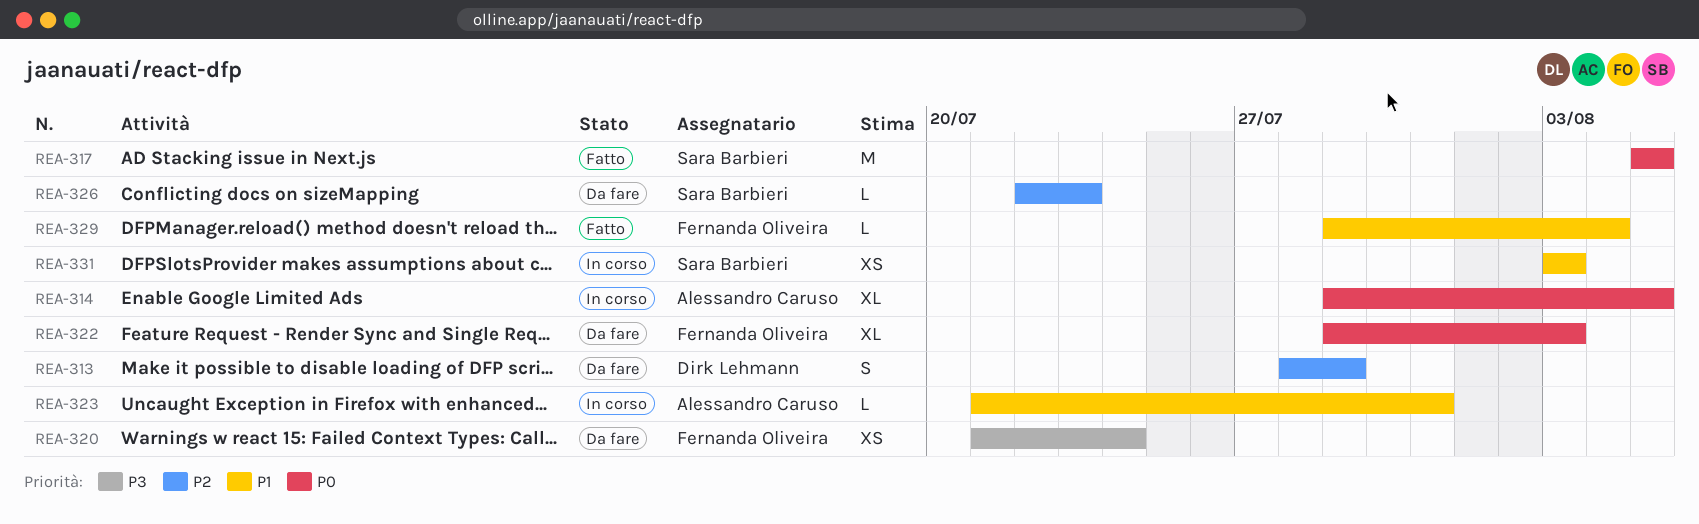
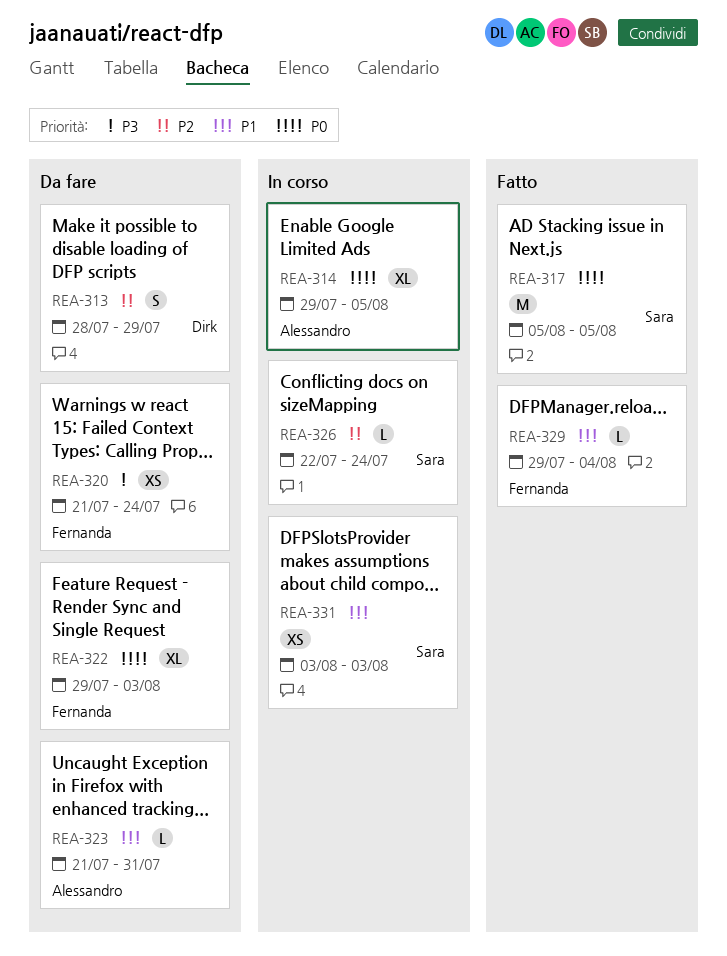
REA-323, status: In corso -> Da fare
REA-326, status: Da fare -> In corso
REA-326, due: Jul 23 -> Jul 24

